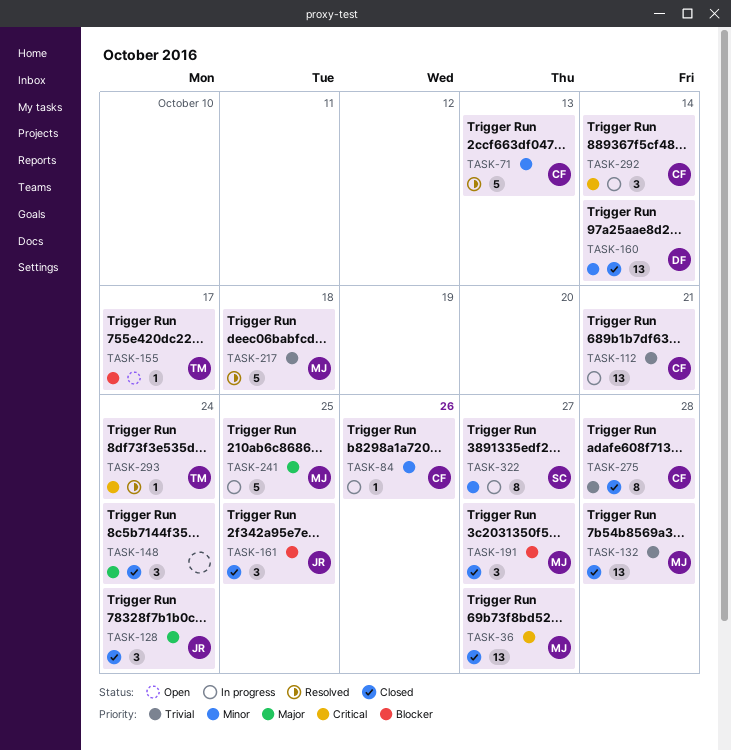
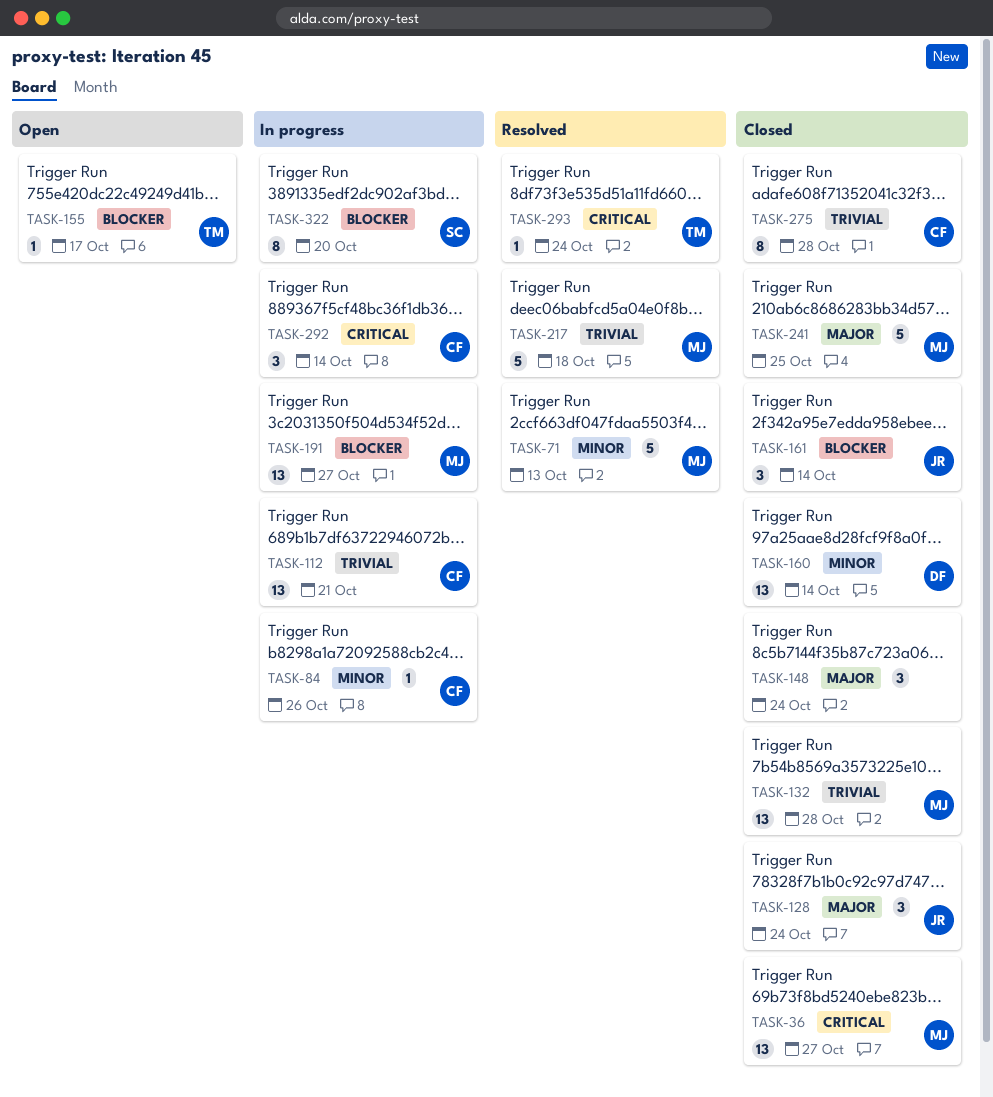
TASK-71, owner: CF -> MJ
TASK-161, due: Oct 25 -> Oct 14
TASK-191, status: Closed -> In progress
TASK-191, estimate: 3 -> 13
TASK-241, status: In progress -> Closed
TASK-322, priority: Minor -> Blocker
TASK-322, due: Oct 27 -> Oct 20

